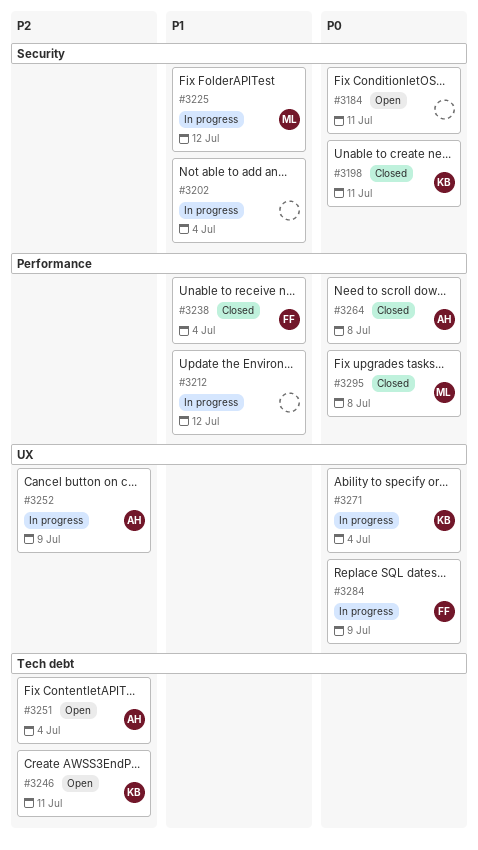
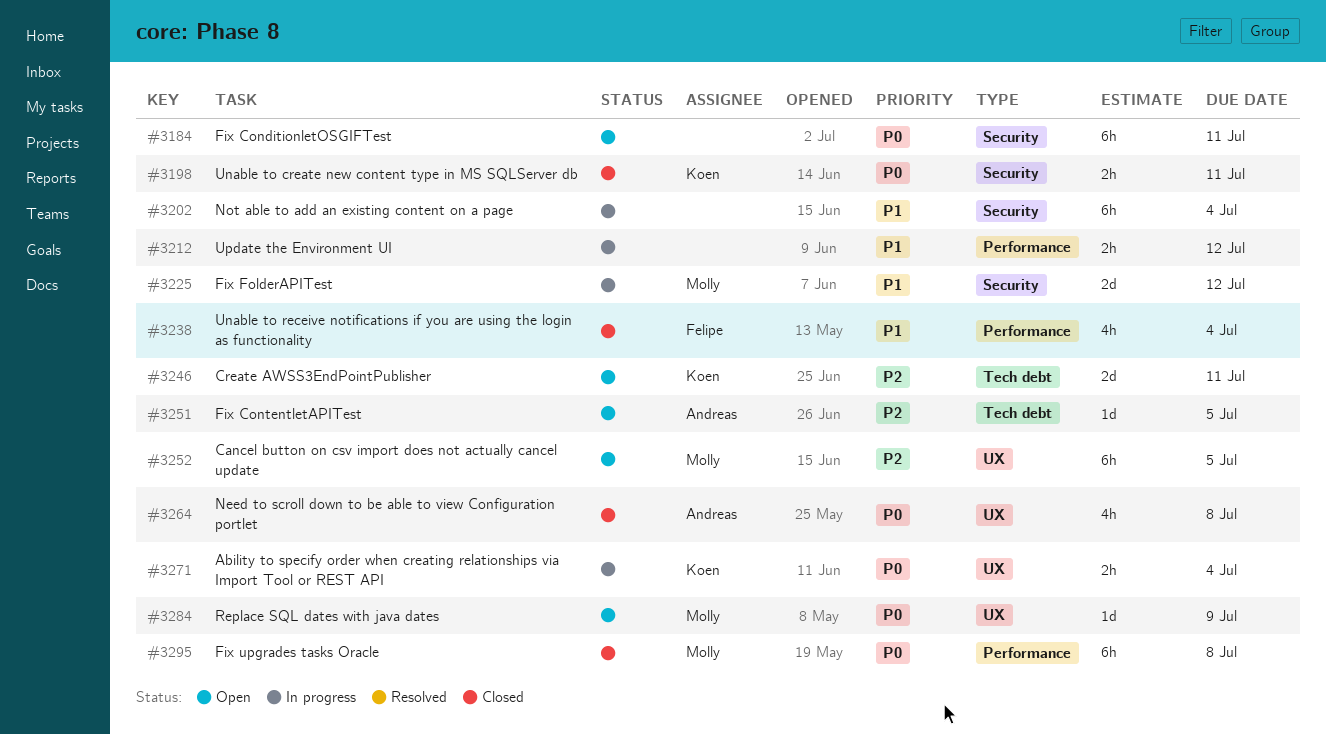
#3251, due: Jul 4 -> Jul 5
#3252, status: In progress -> Open
#3252, owner: Andreas -> Molly
#3252, due: Jul 9 -> Jul 5
#3264, label: Performance -> UX
#3284, status: In progress -> Open
#3284, owner: Felipe -> Molly

